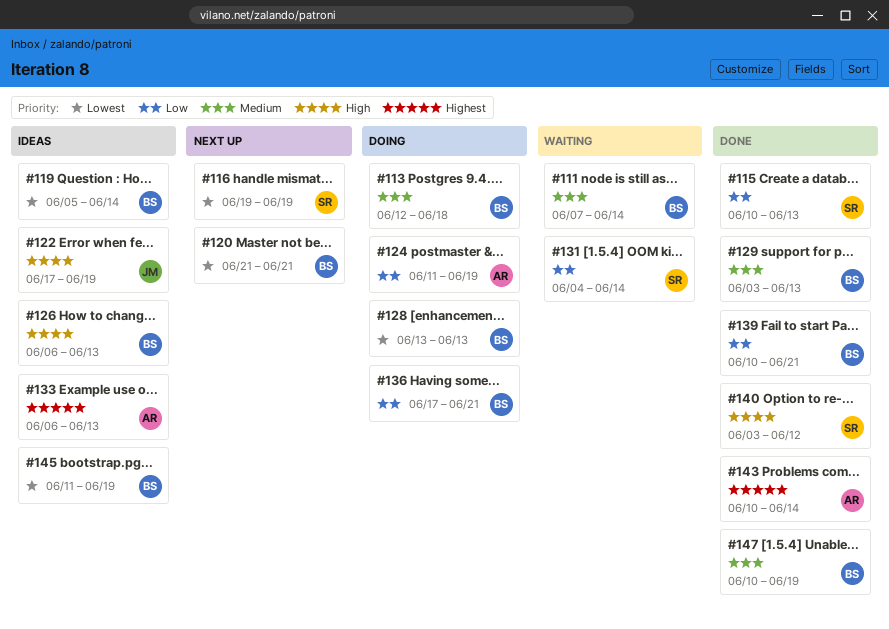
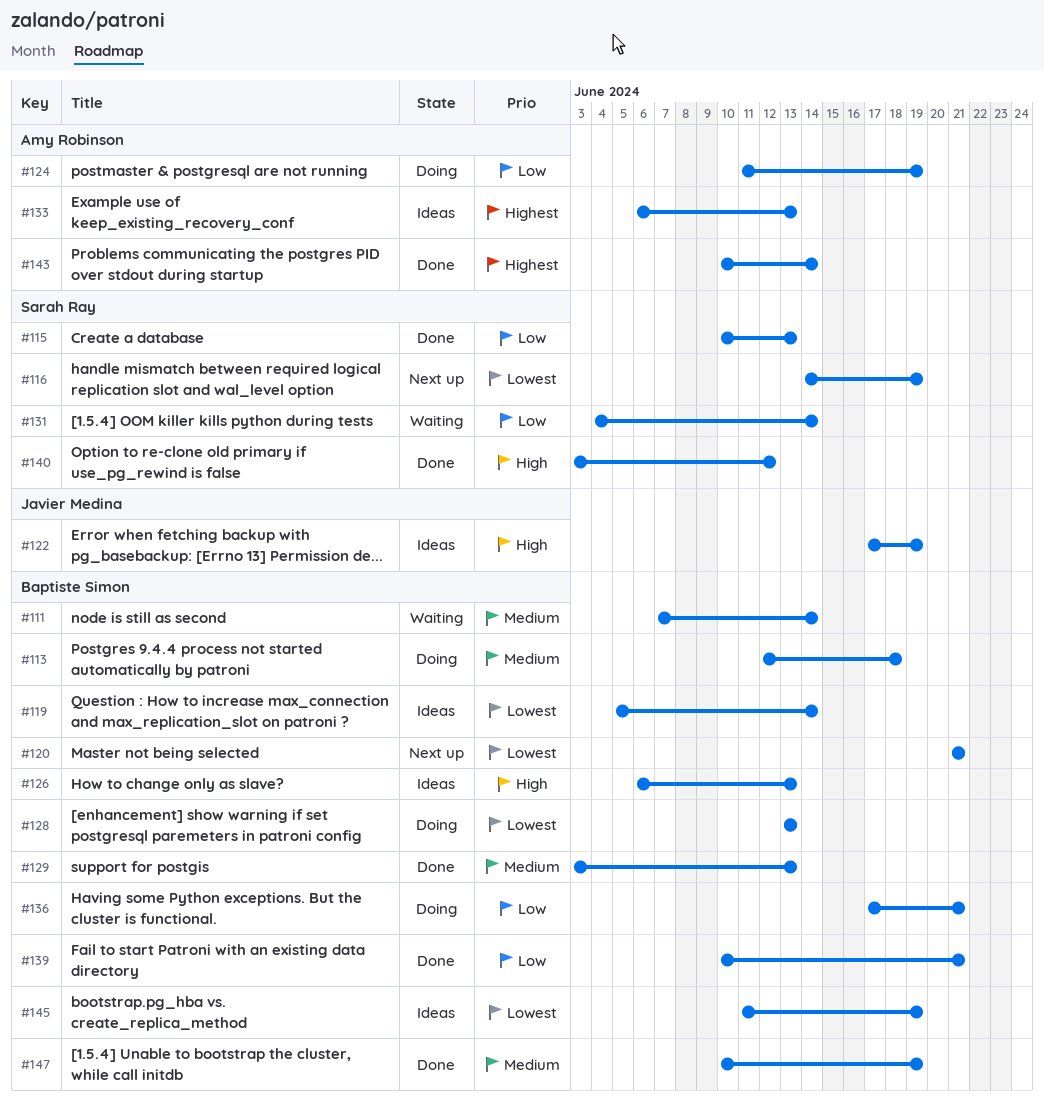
#116, start: Jun 19 -> Jun 14

